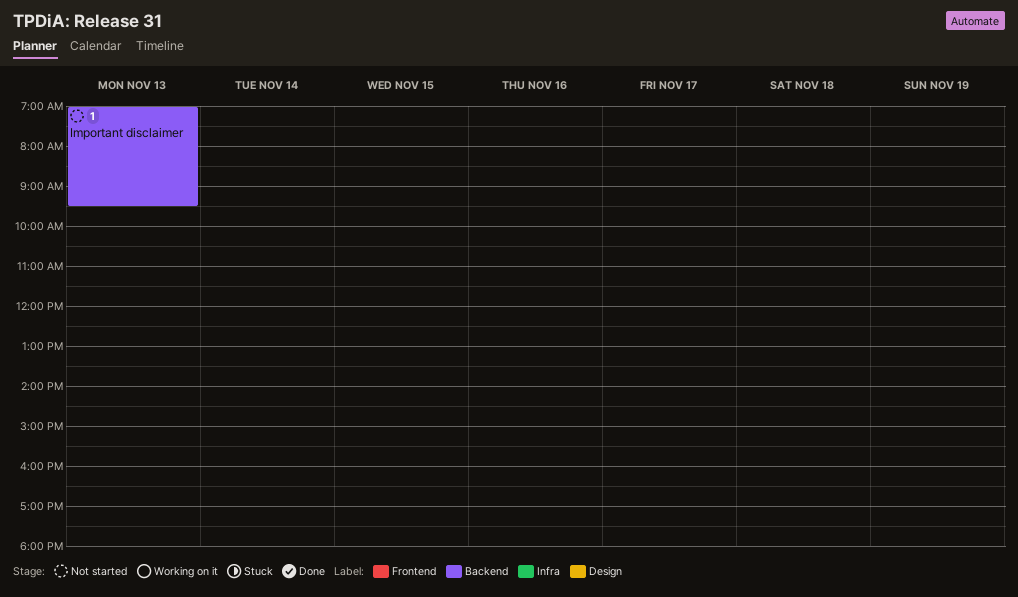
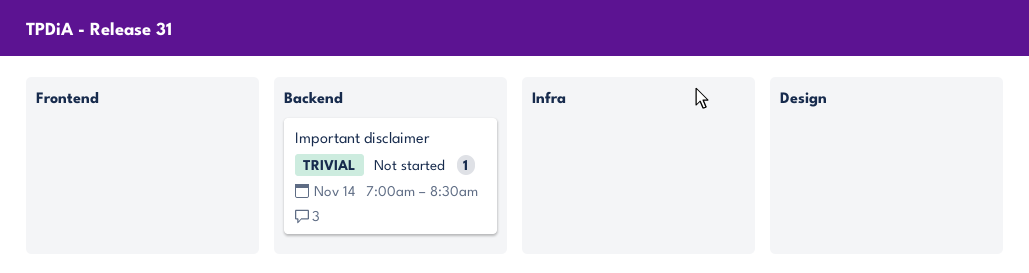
Important disclaimer, day: Nov 13 -> Nov 14
Important disclaimer, ends: 09:30 -> 08:30

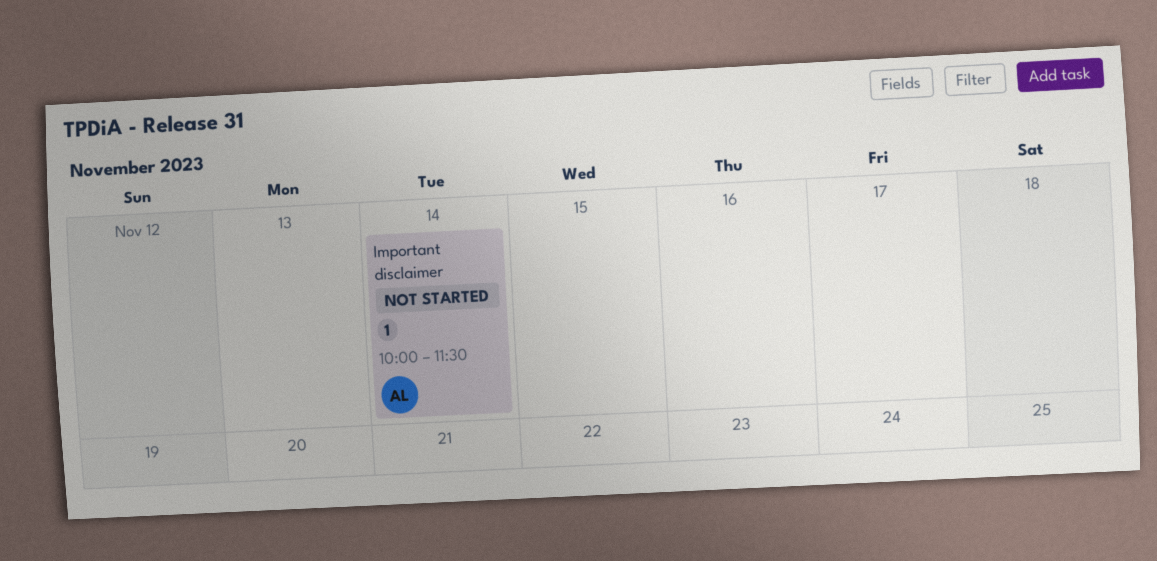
Important disclaimer, begins: 07:00 -> 10:00
Important disclaimer, ends: 08:30 -> 11:30

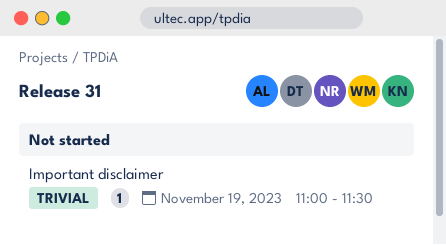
Important disclaimer, day: Nov 14 -> Nov 19
Important disclaimer, begins: 10:00 -> 11:00

